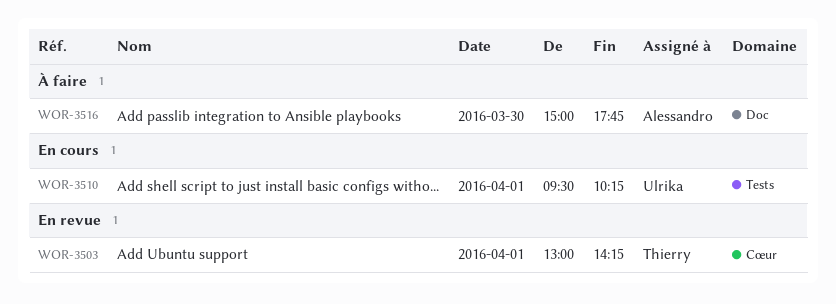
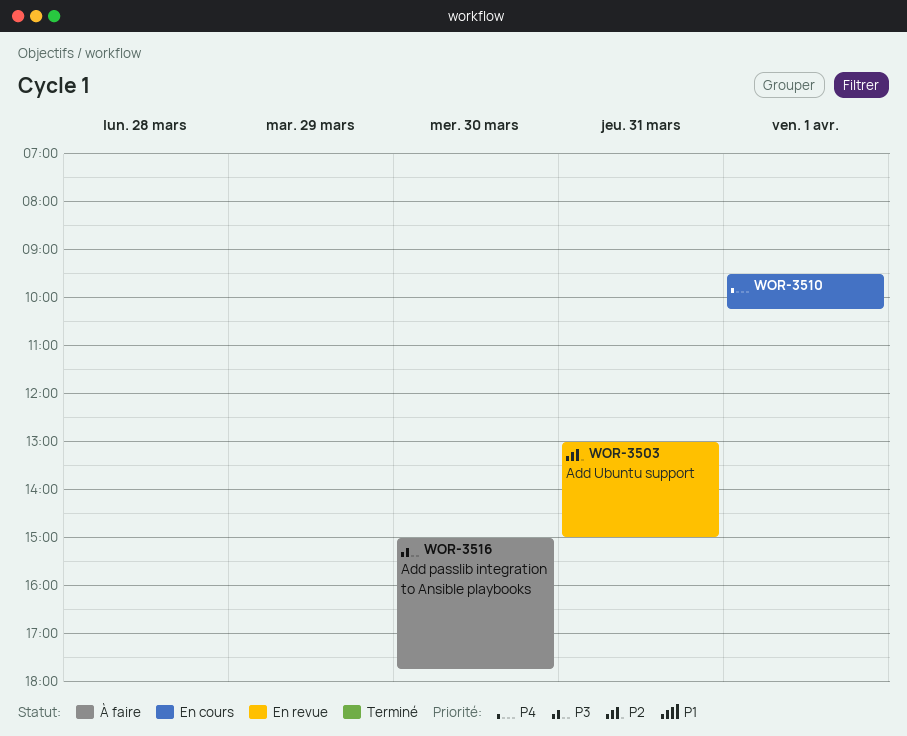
WOR-3503, day: Apr 1 -> Mar 31
WOR-3503, ends: 14:15 -> 15:00

